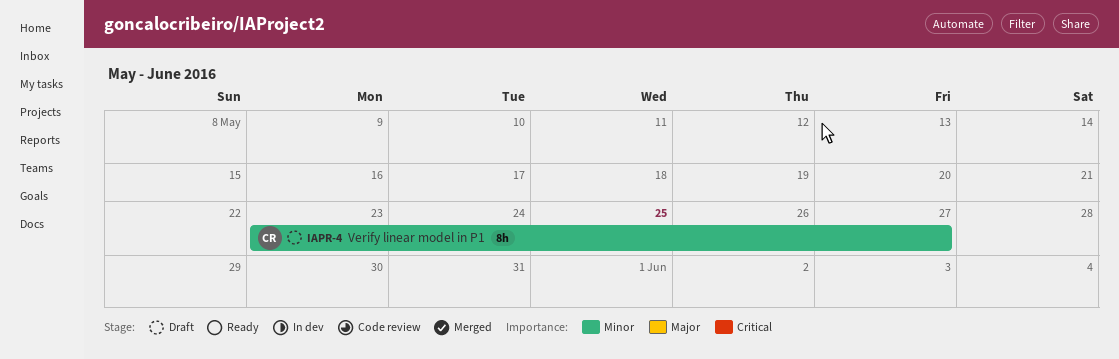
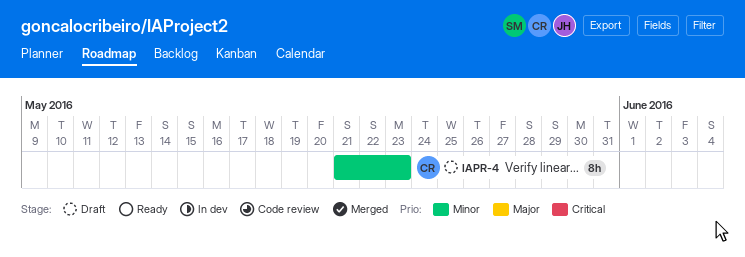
IAPR-4, start: May 23 -> May 21
IAPR-4, due: May 27 -> May 23

